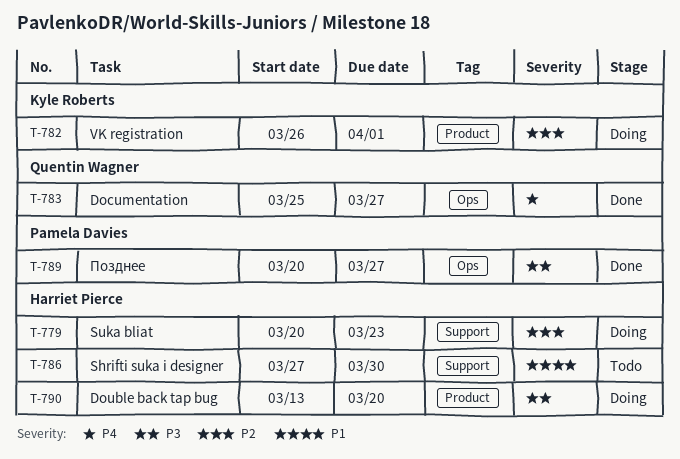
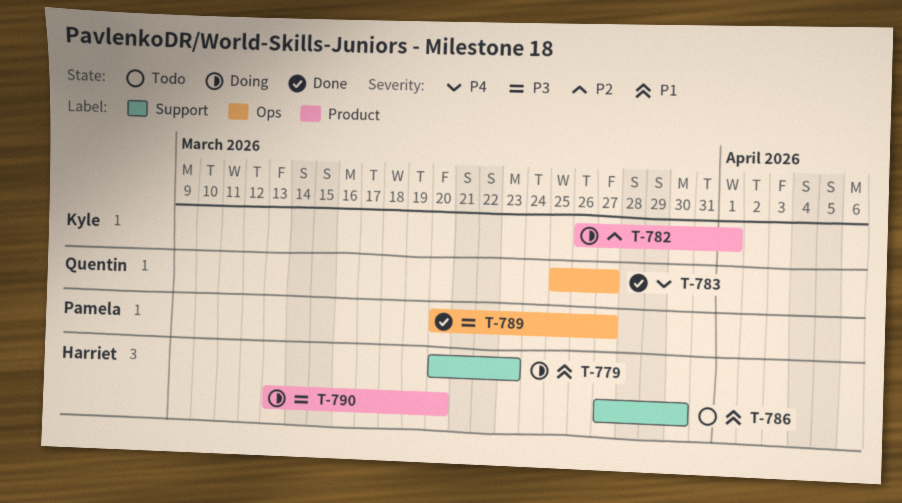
T-779, priority: P2 -> P1

